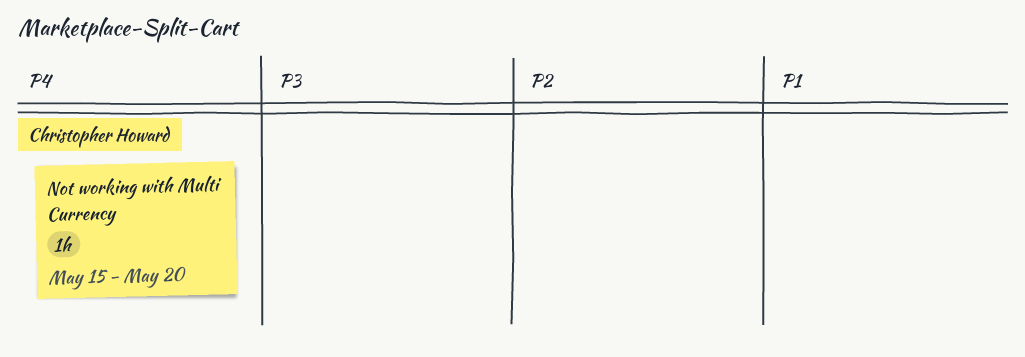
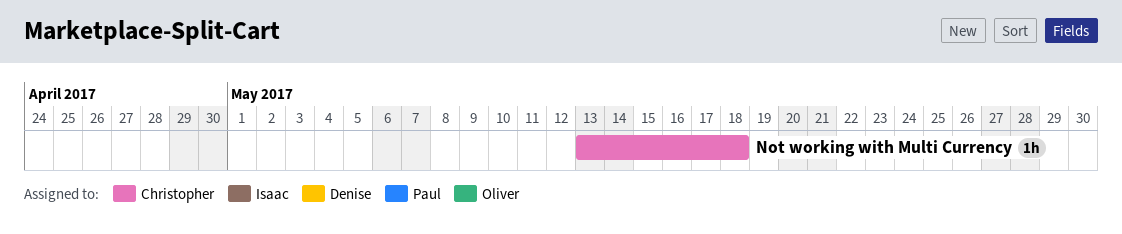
Not working with Multi Currency, start: May 15 -> May 13
Not working with Multi Currency, due: May 20 -> May 18

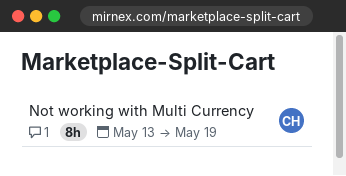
Not working with Multi Currency, estimate: 1h -> 8h
Not working with Multi Currency, due: May 18 -> May 19

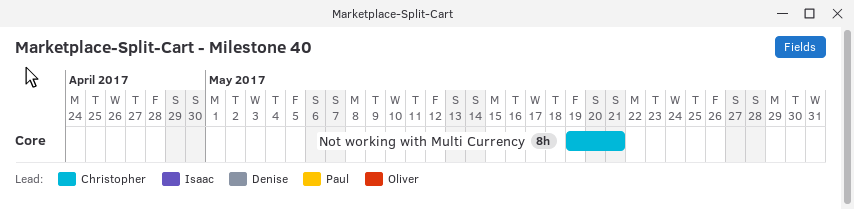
Not working with Multi Currency, start: May 13 -> May 19
Not working with Multi Currency, due: May 19 -> May 21

